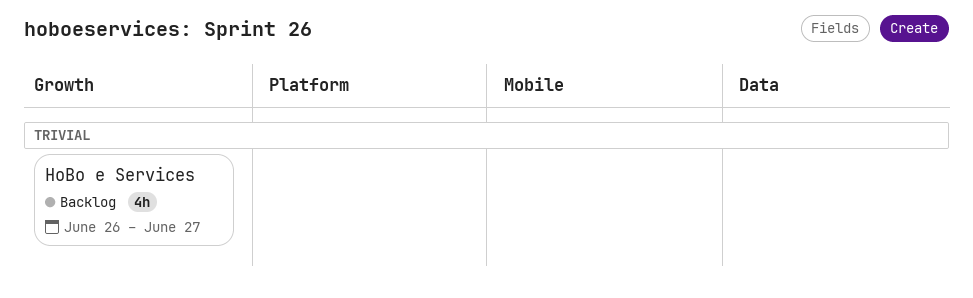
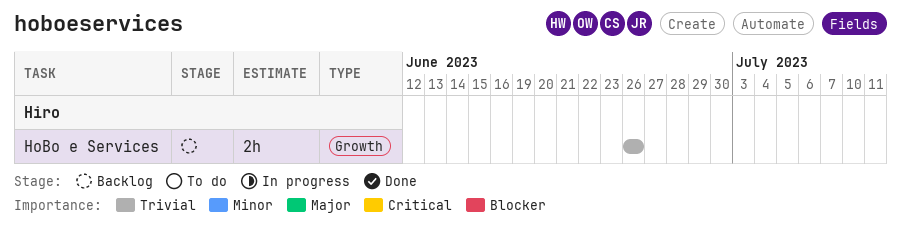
HoBo e Services, estimate: 4h -> 2h
HoBo e Services, due: Jun 27 -> Jun 26

